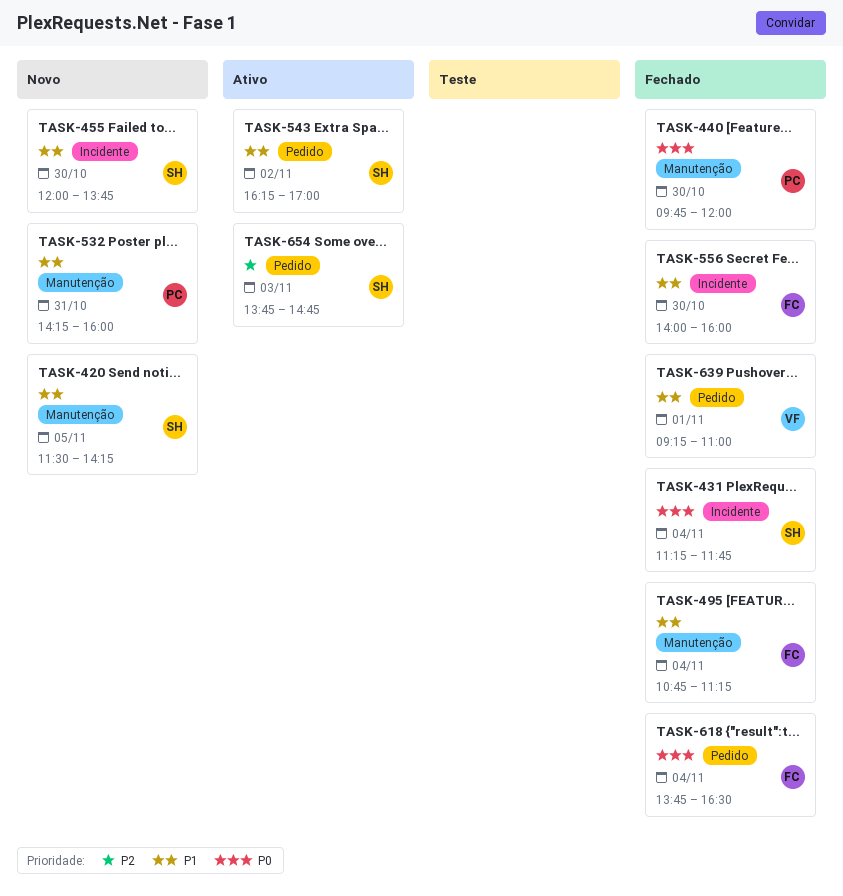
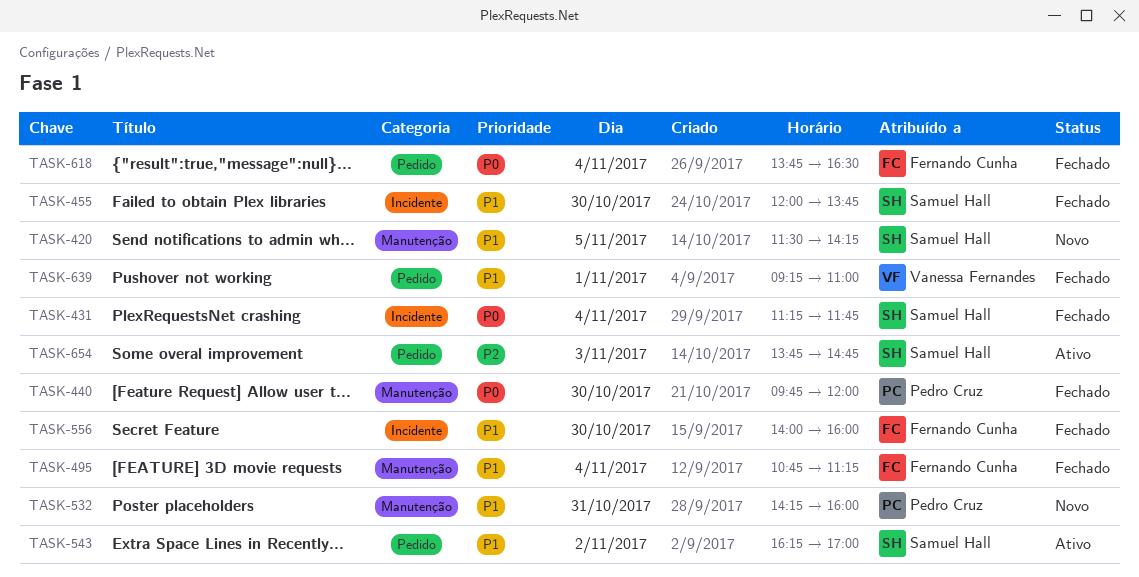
TASK-455, status: Novo -> Fechado

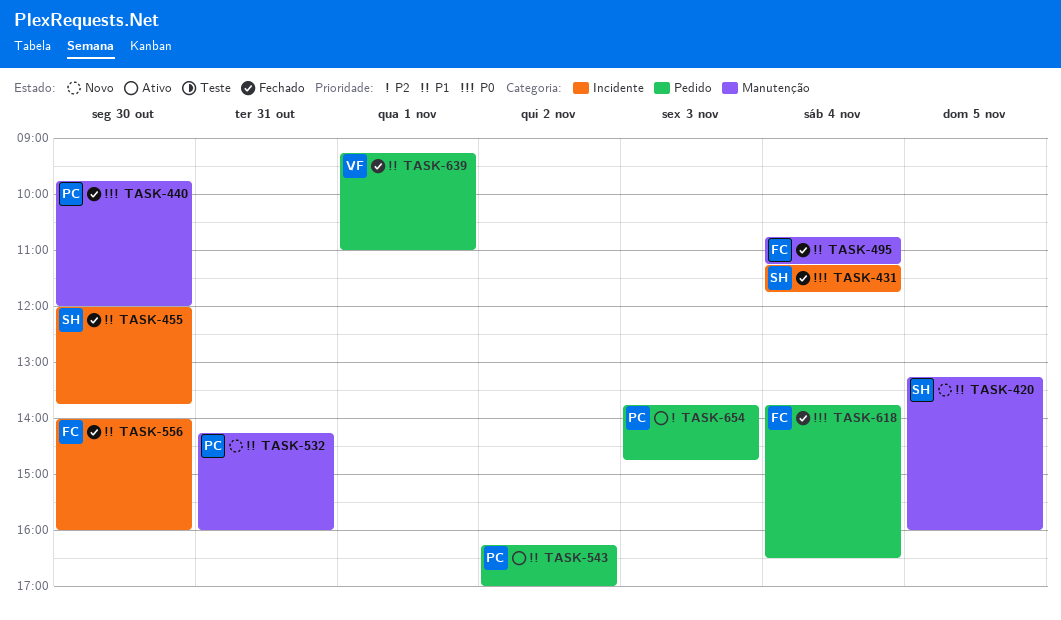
TASK-420, begins: 11:30 -> 13:15
TASK-420, ends: 14:15 -> 16:00
TASK-543, owner: Samuel Hall -> Pedro Cruz
TASK-654, owner: Samuel Hall -> Pedro Cruz

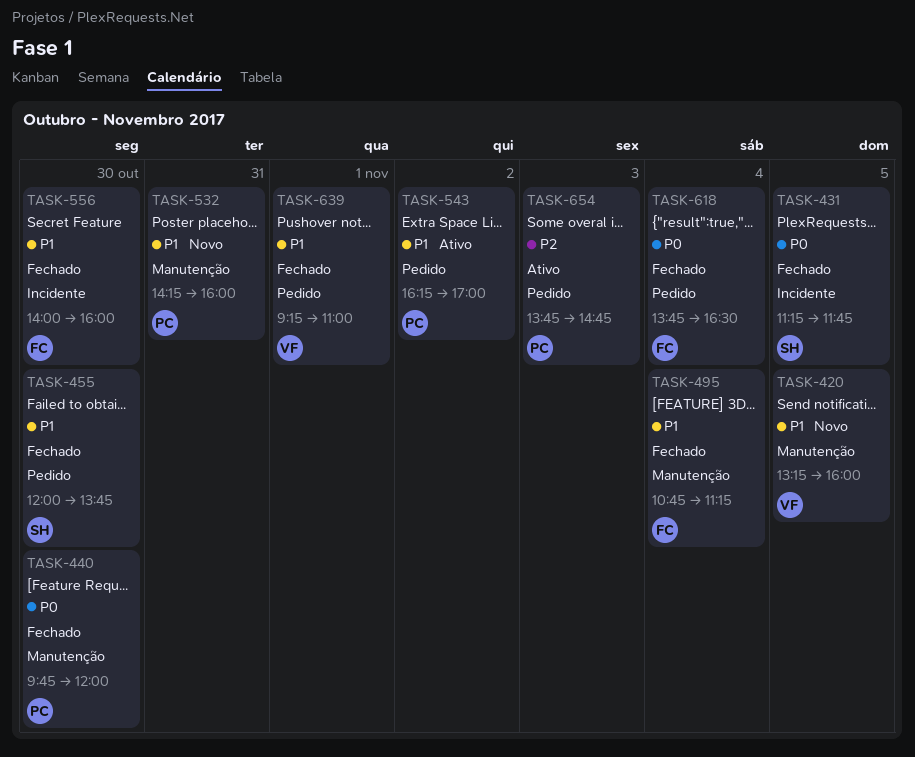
TASK-420, owner: SH -> VF
TASK-431, day: Nov 4 -> Nov 5
TASK-455, label: Incidente -> Pedido

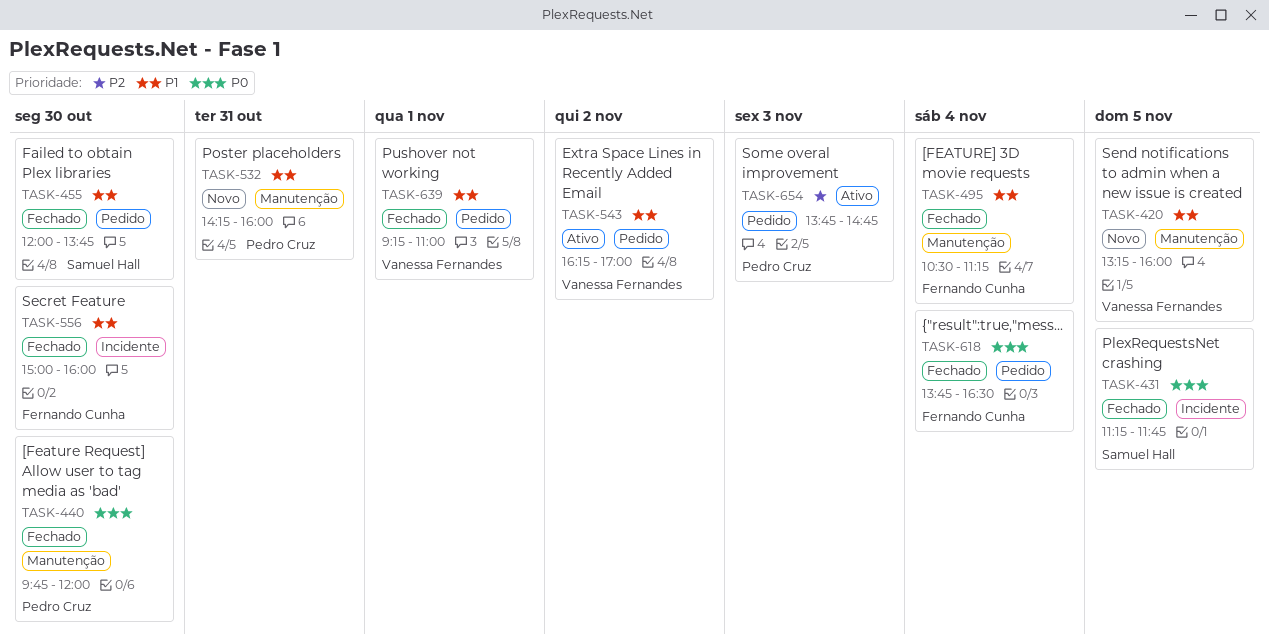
TASK-495, begins: 10:45 -> 10:30
TASK-543, owner: Pedro Cruz -> Vanessa Fernandes
TASK-556, begins: 14:00 -> 15:00

